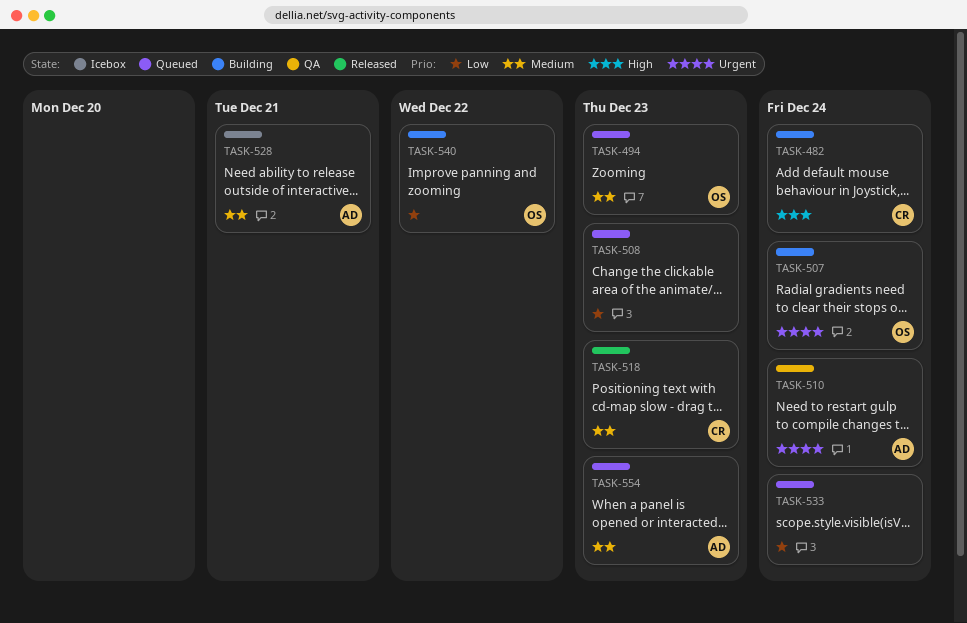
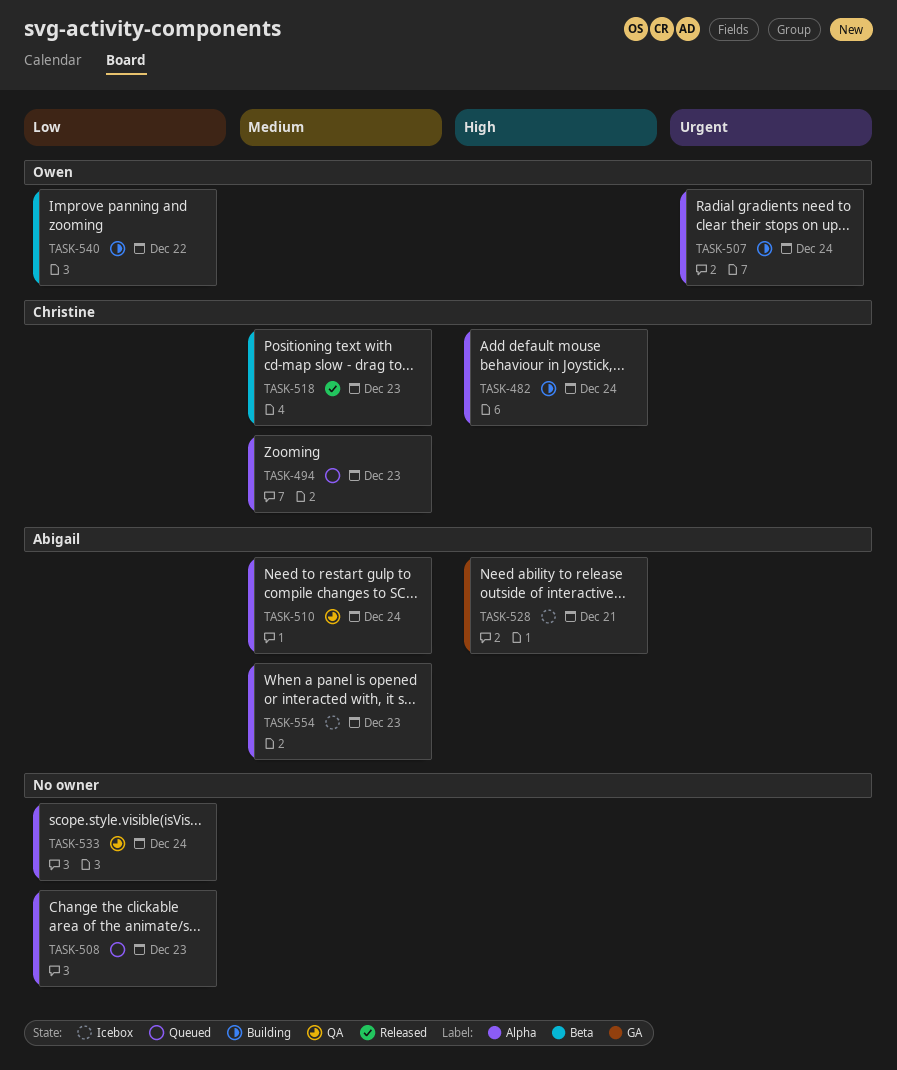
TASK-494, owner: Owen -> Christine
TASK-510, priority: Urgent -> Medium
TASK-528, priority: Medium -> High
TASK-533, status: Queued -> QA
TASK-554, status: Queued -> Icebox

